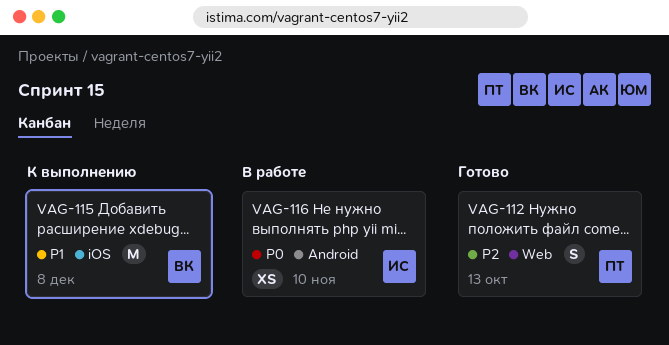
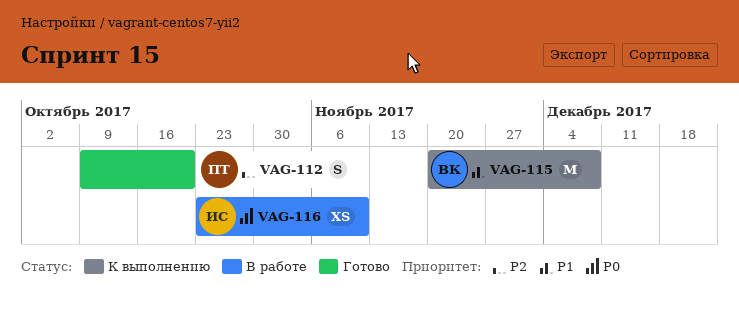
VAG-112, due: Oct 13 -> Oct 20

